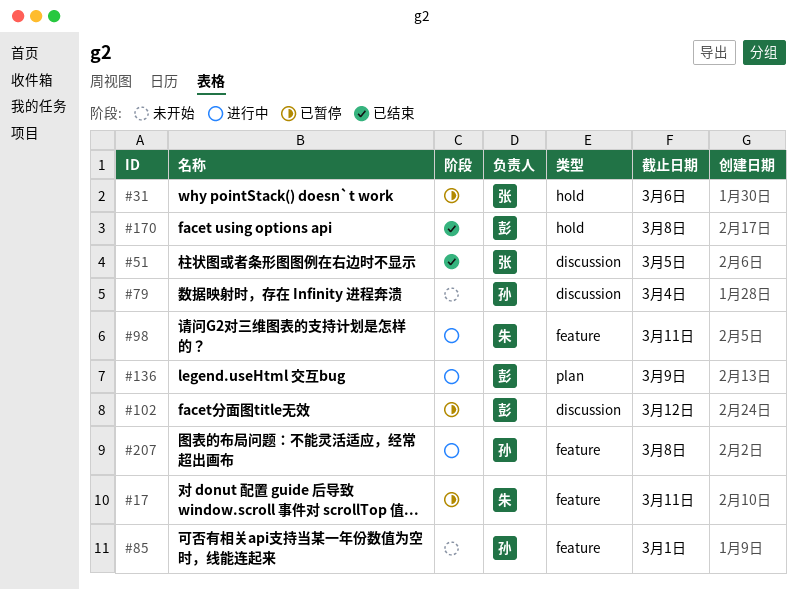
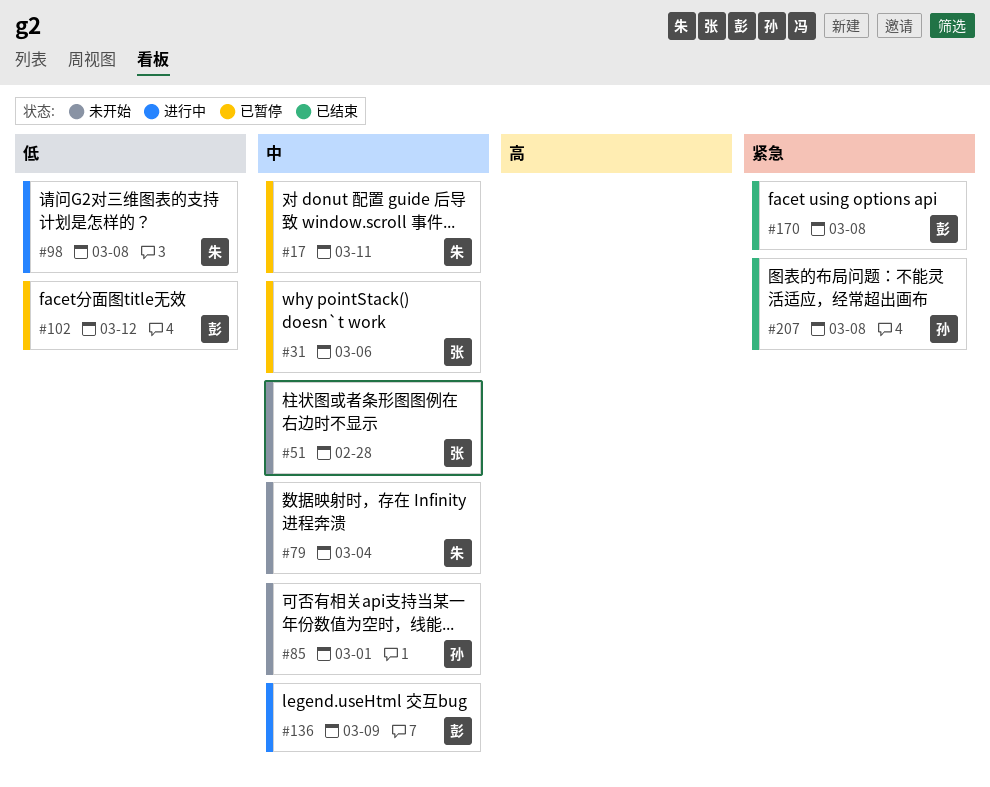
#51, status: 已结束 -> 未开始
#51, due: Mar 5 -> Feb 28
#79, owner: 孙 -> 朱
#98, due: Mar 11 -> Mar 8
#207, status: 进行中 -> 已结束

